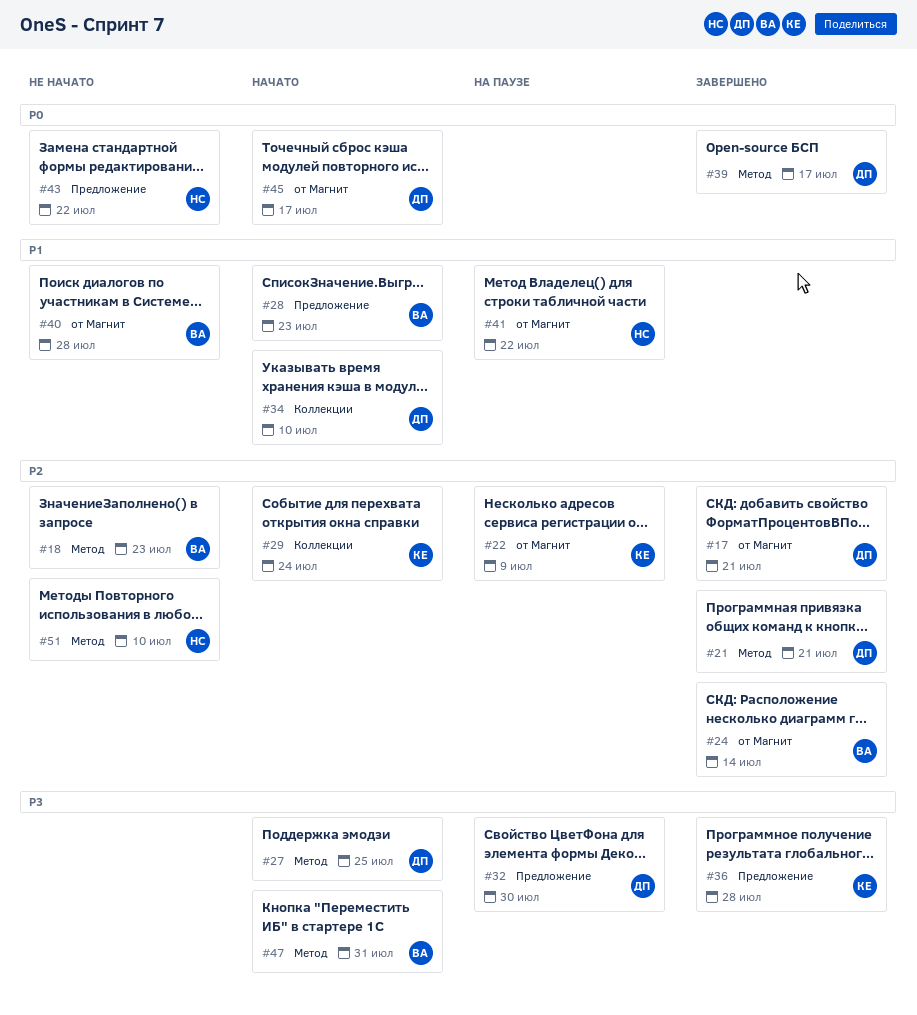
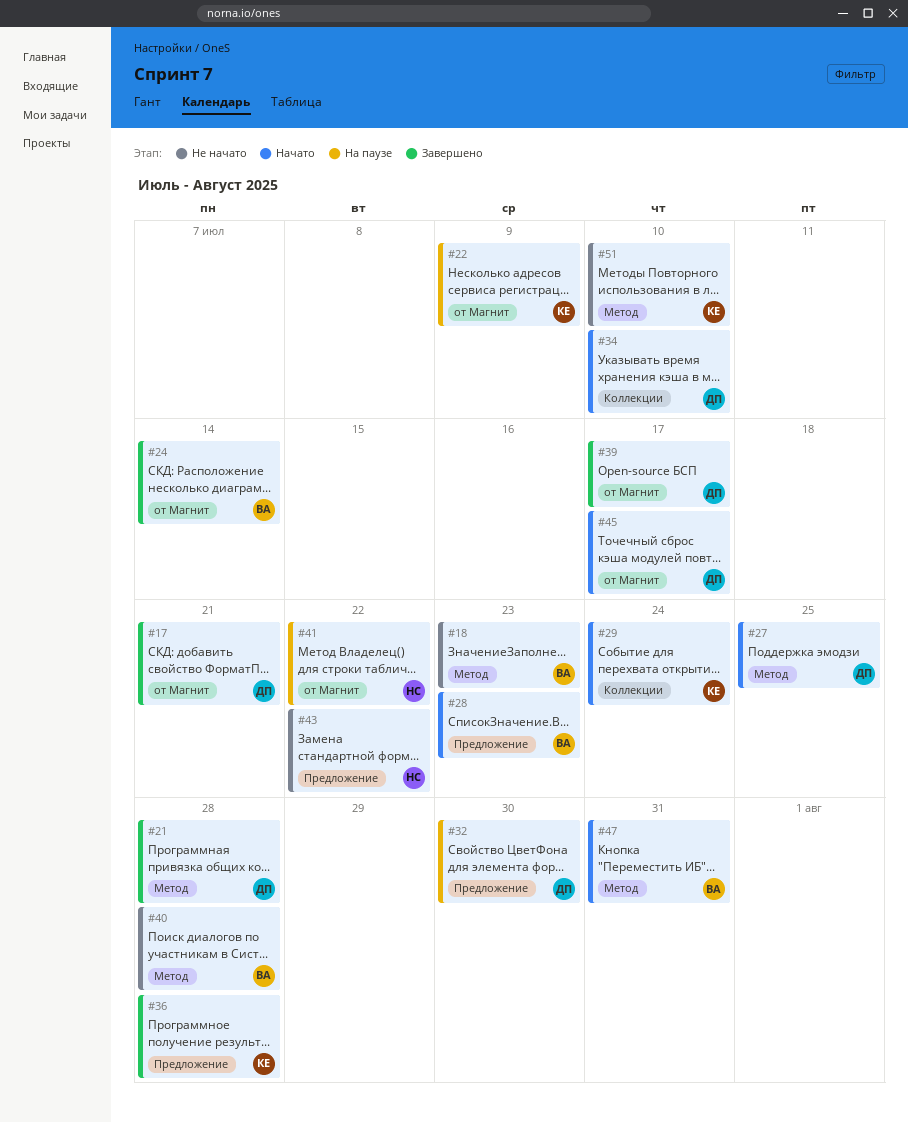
#21, due: Jul 21 -> Jul 28
#39, label: Метод -> от Магнит
#40, label: от Магнит -> Метод
#51, owner: НС -> КЕ

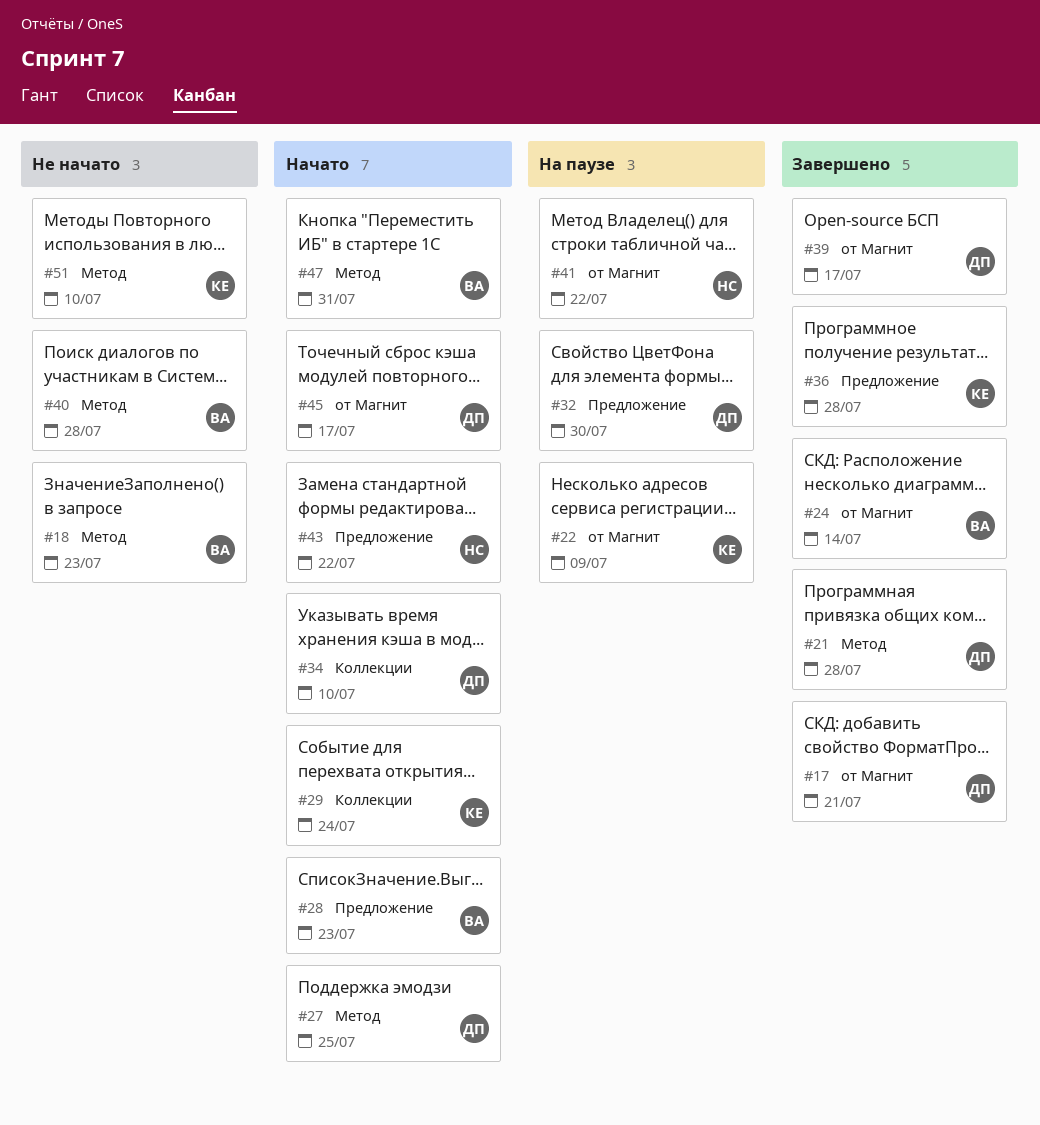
#43, status: Не начато -> Начато

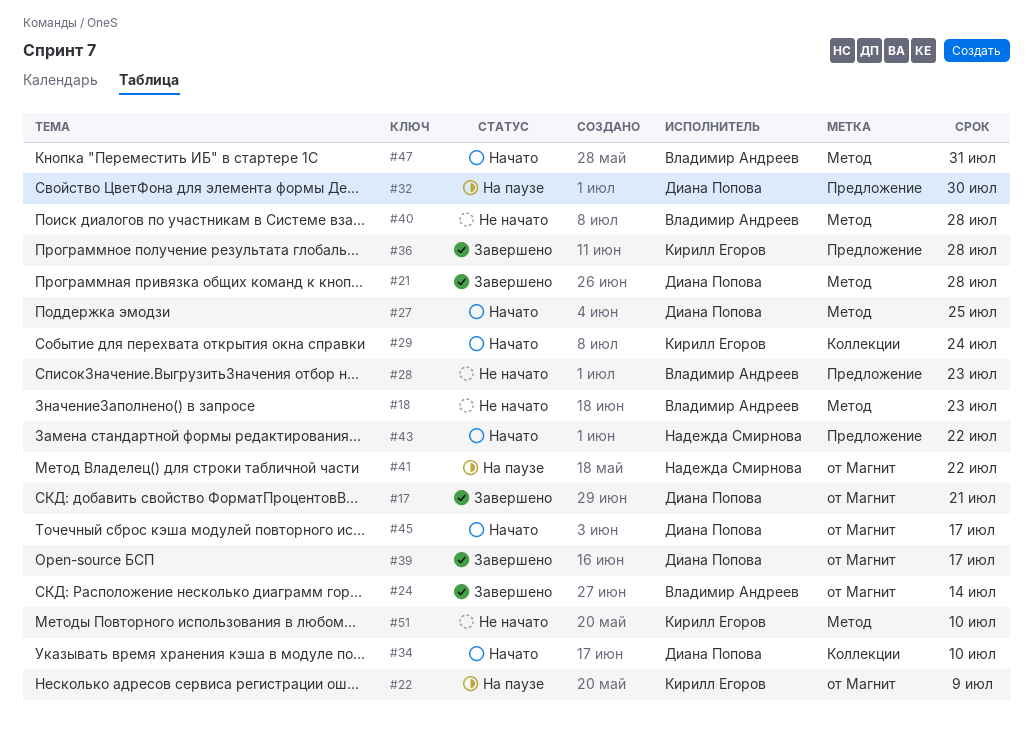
#28, status: Начато -> Не начато

